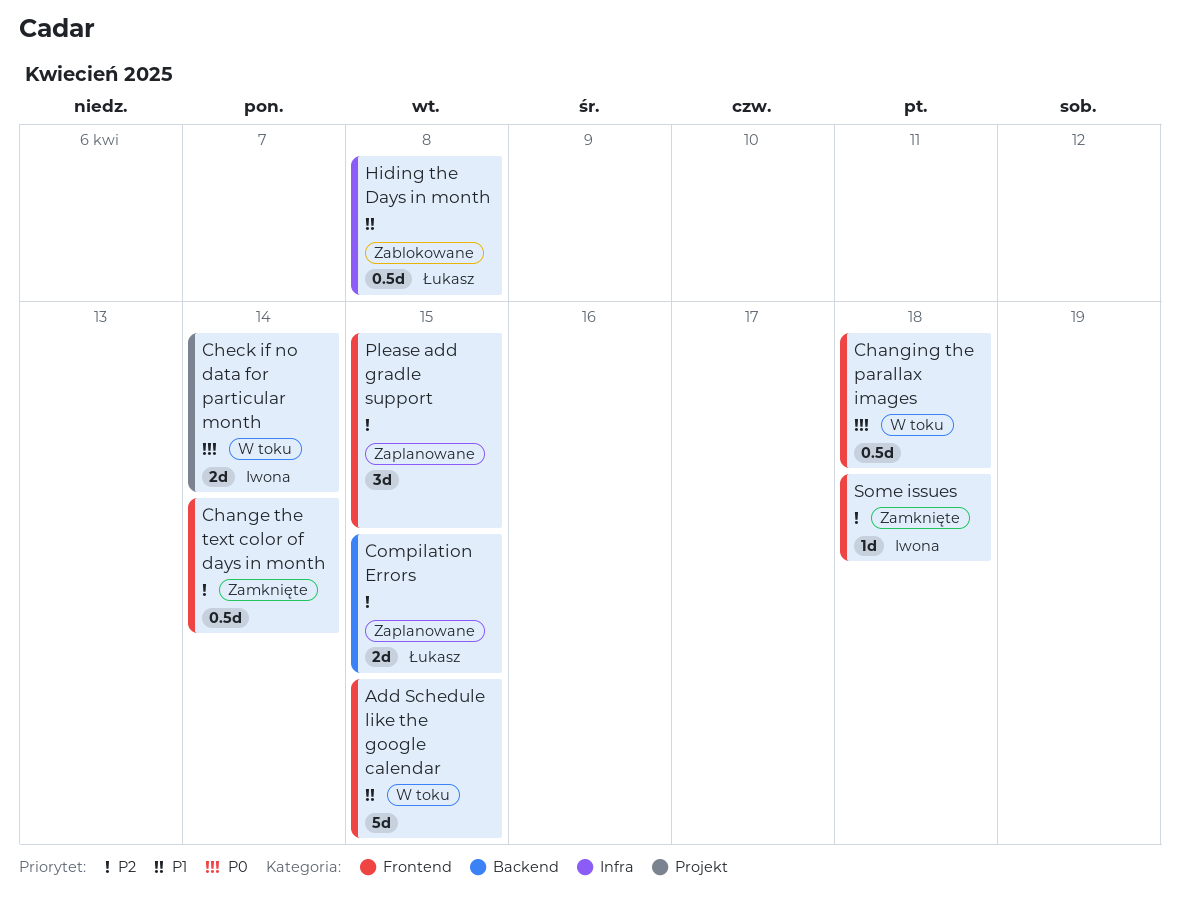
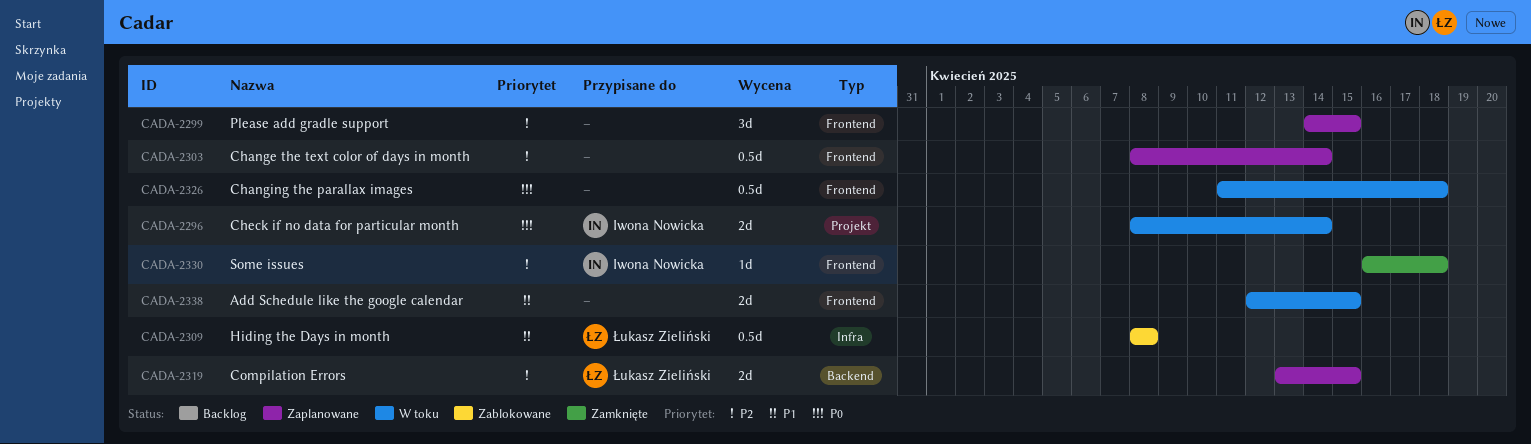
Add Schedule like the google calendar, estimate: 5d -> 2d
Change the text color of days in month, status: Zamknięte -> Zaplanowane

